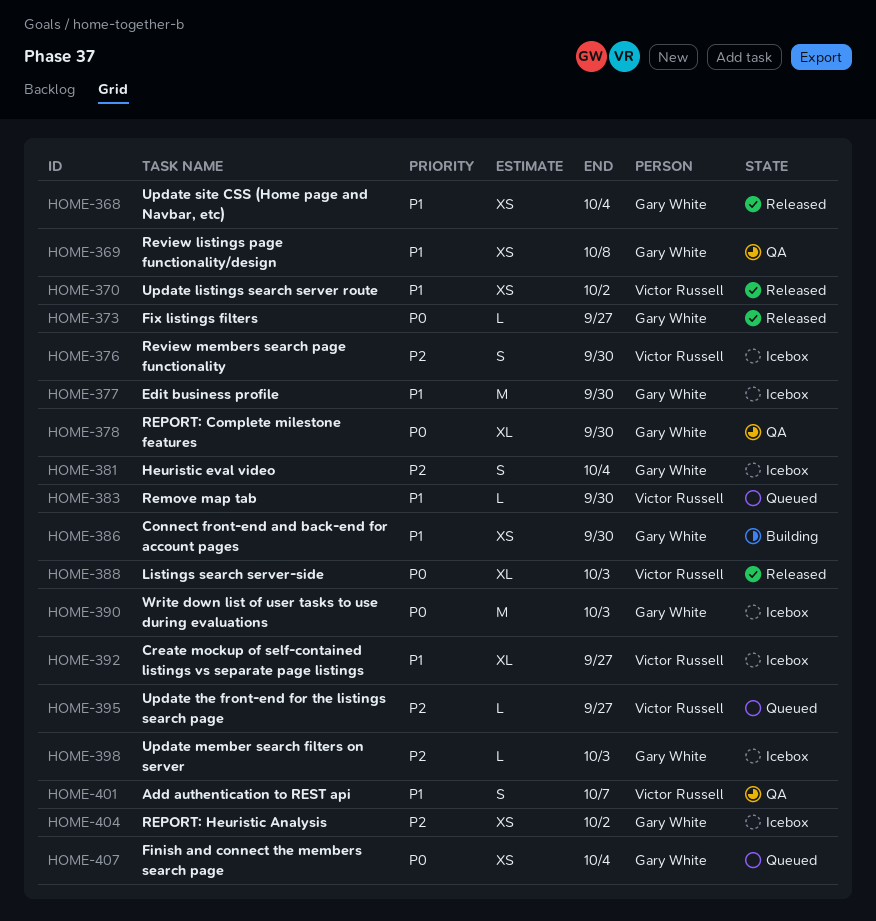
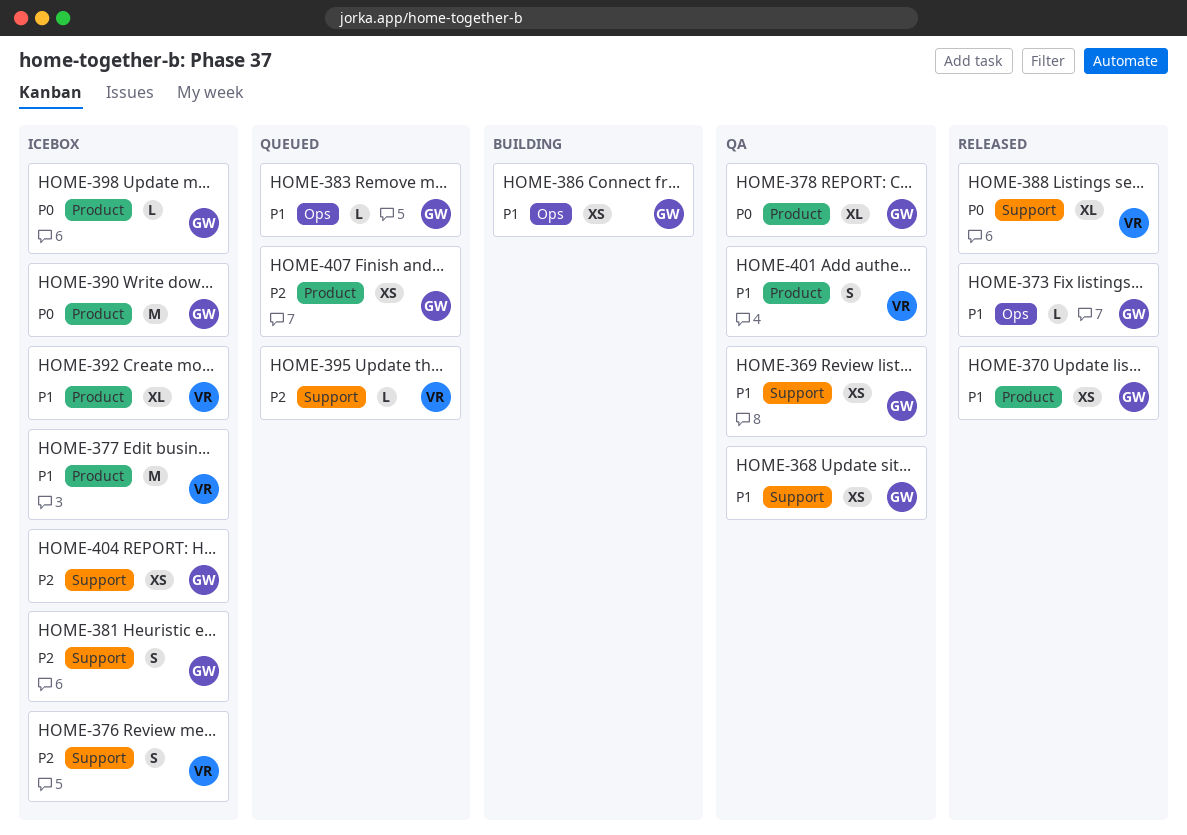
HOME-368, status: Released -> QA
HOME-370, owner: Victor Russell -> Gary White
HOME-373, priority: P0 -> P1
HOME-377, owner: Gary White -> Victor Russell
HOME-383, owner: Victor Russell -> Gary White
HOME-398, priority: P2 -> P0
HOME-407, priority: P0 -> P2

